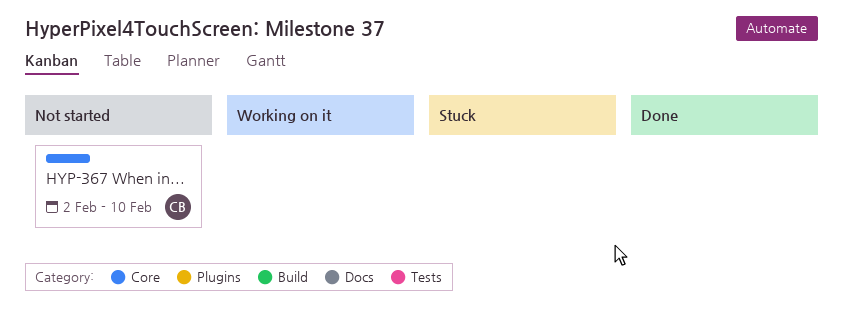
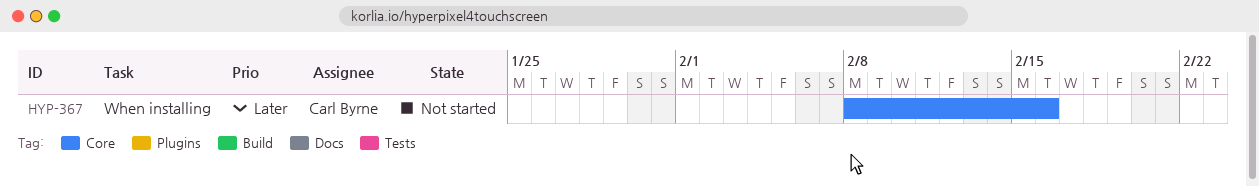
HYP-367, start: Feb 2 -> Feb 8
HYP-367, due: Feb 10 -> Feb 16

